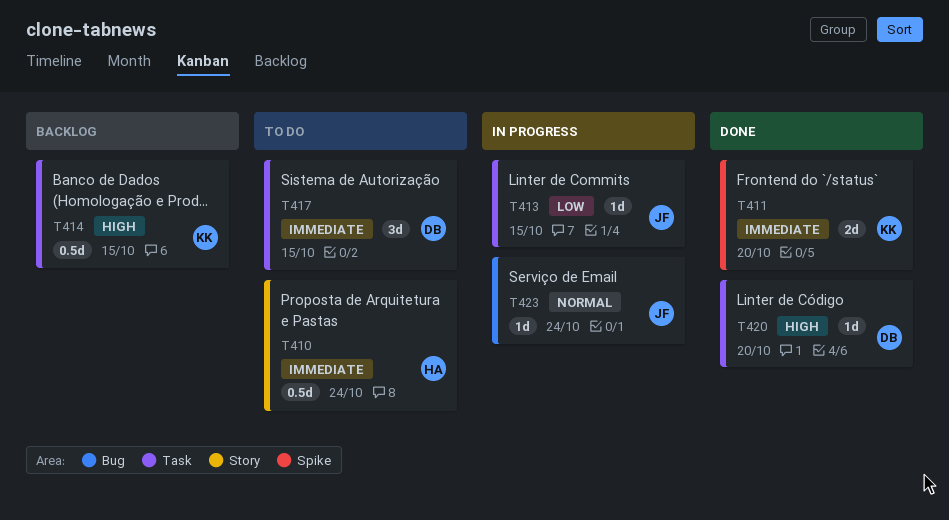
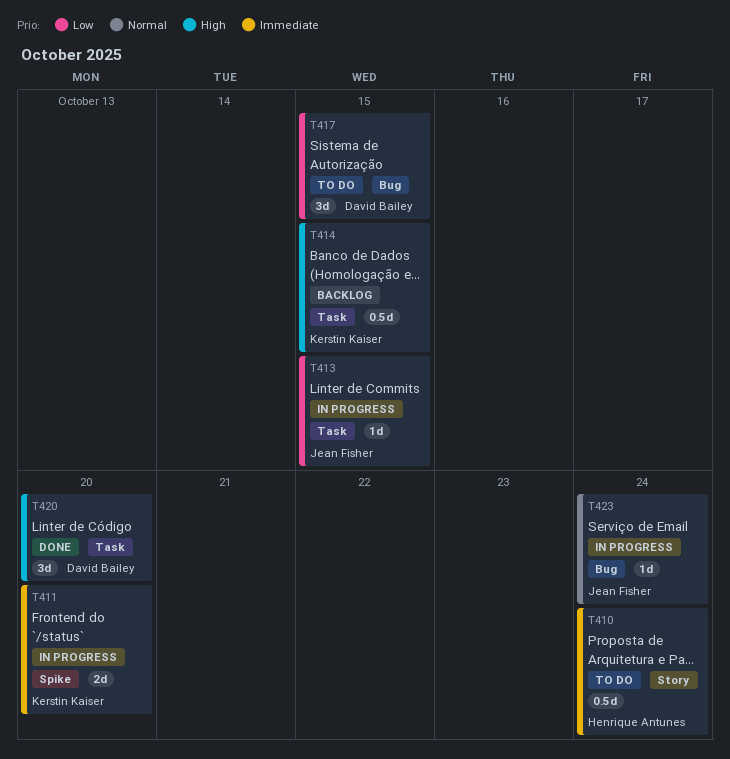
T411, status: Done -> In progress
T417, priority: Immediate -> Low
T417, label: Task -> Bug
T420, estimate: 1d -> 3d

